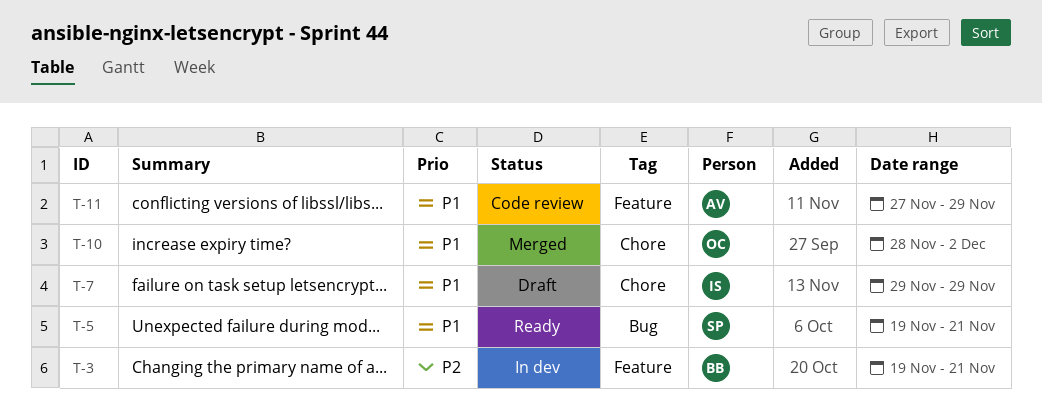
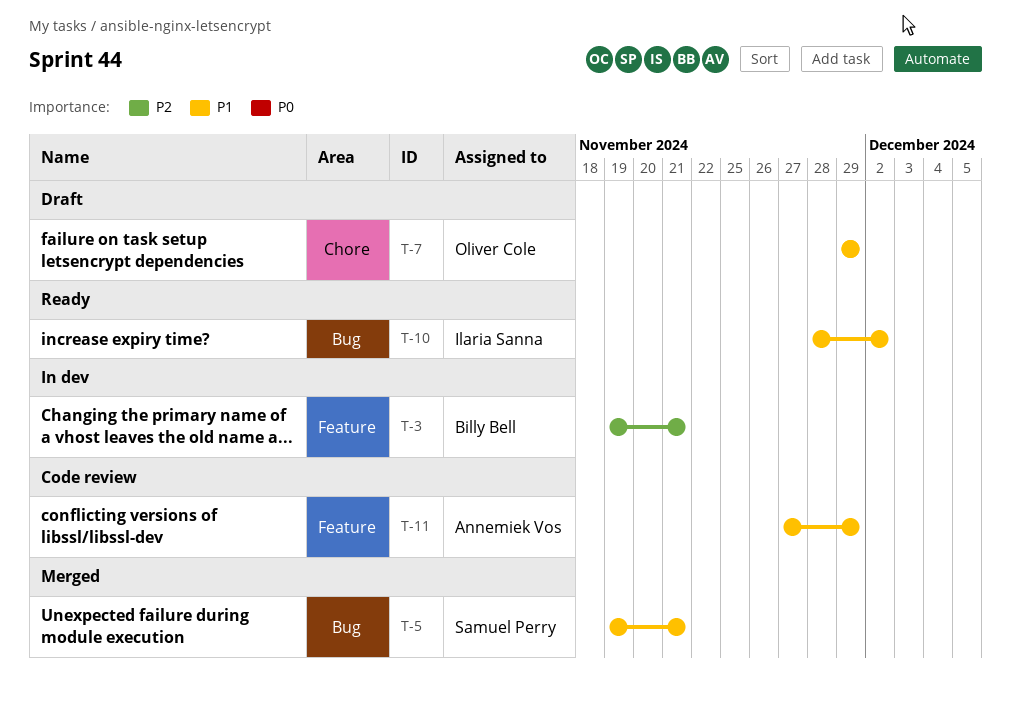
T-5, status: Ready -> Merged
T-7, owner: Ilaria Sanna -> Oliver Cole
T-10, status: Merged -> Ready
T-10, owner: Oliver Cole -> Ilaria Sanna
T-10, label: Chore -> Bug

